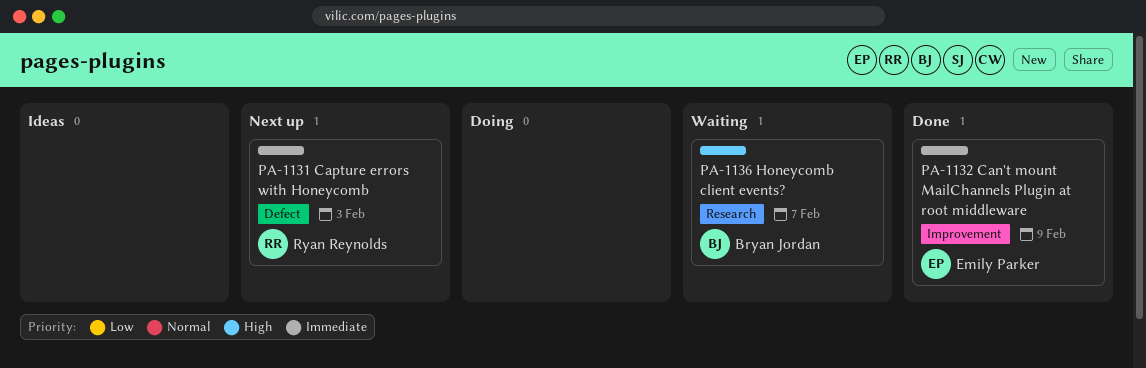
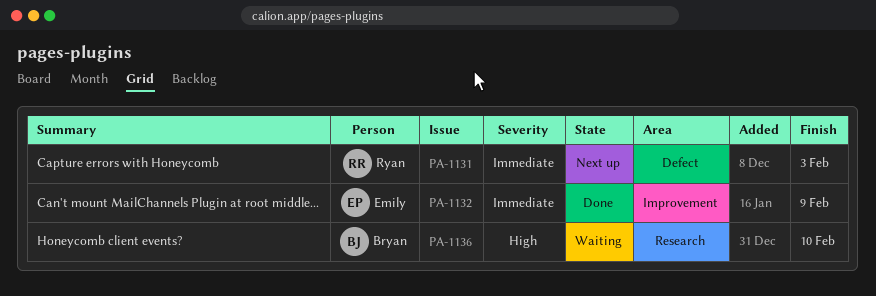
PA-1136, due: Feb 7 -> Feb 10

